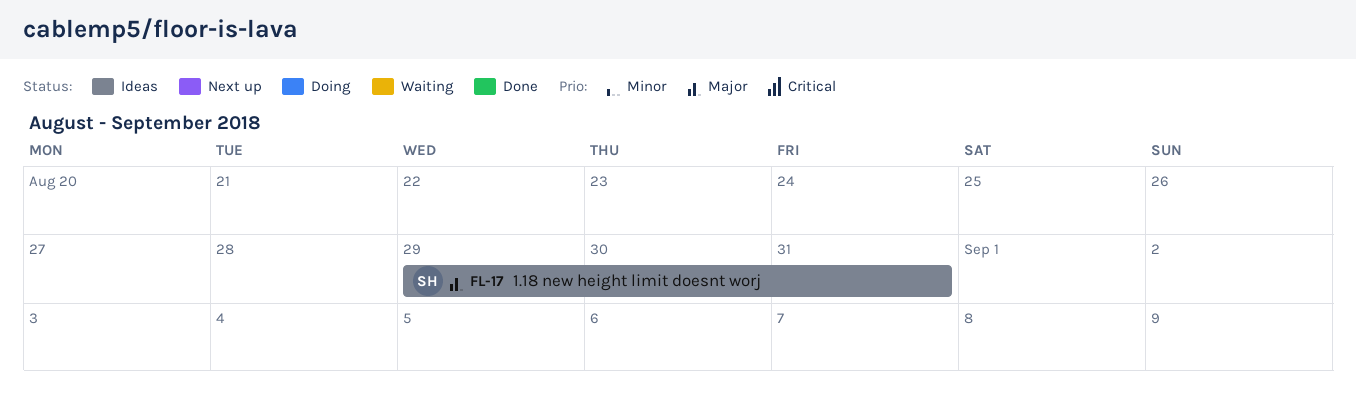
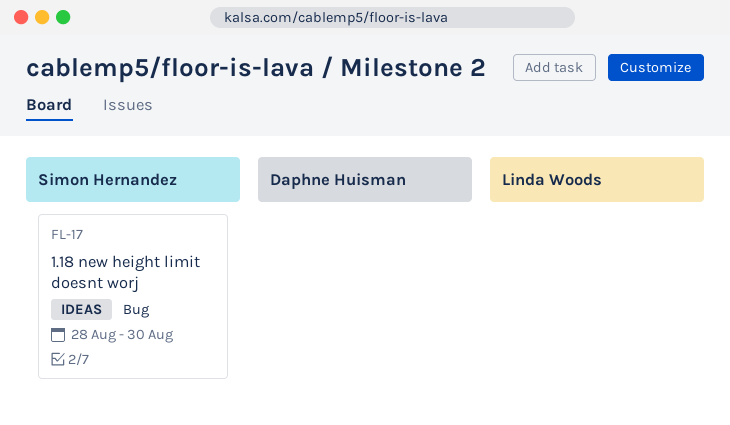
FL-17, start: Aug 29 -> Aug 28
FL-17, due: Aug 31 -> Aug 30

